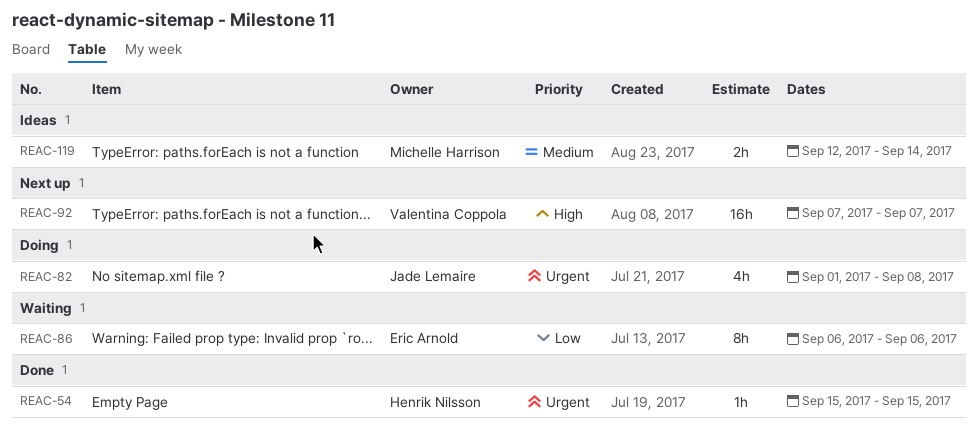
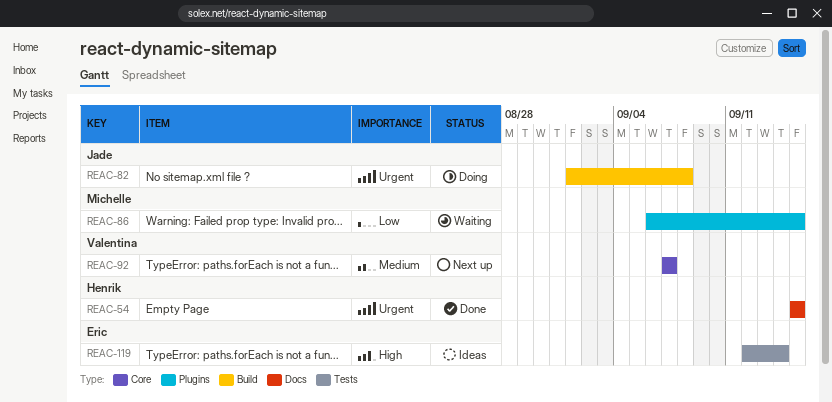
REAC-86, owner: Eric Arnold -> Michelle Harrison
REAC-86, due: Sep 6 -> Sep 15
REAC-92, priority: High -> Medium
REAC-119, owner: Michelle Harrison -> Eric Arnold
REAC-119, priority: Medium -> High

